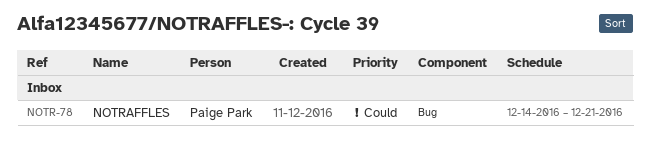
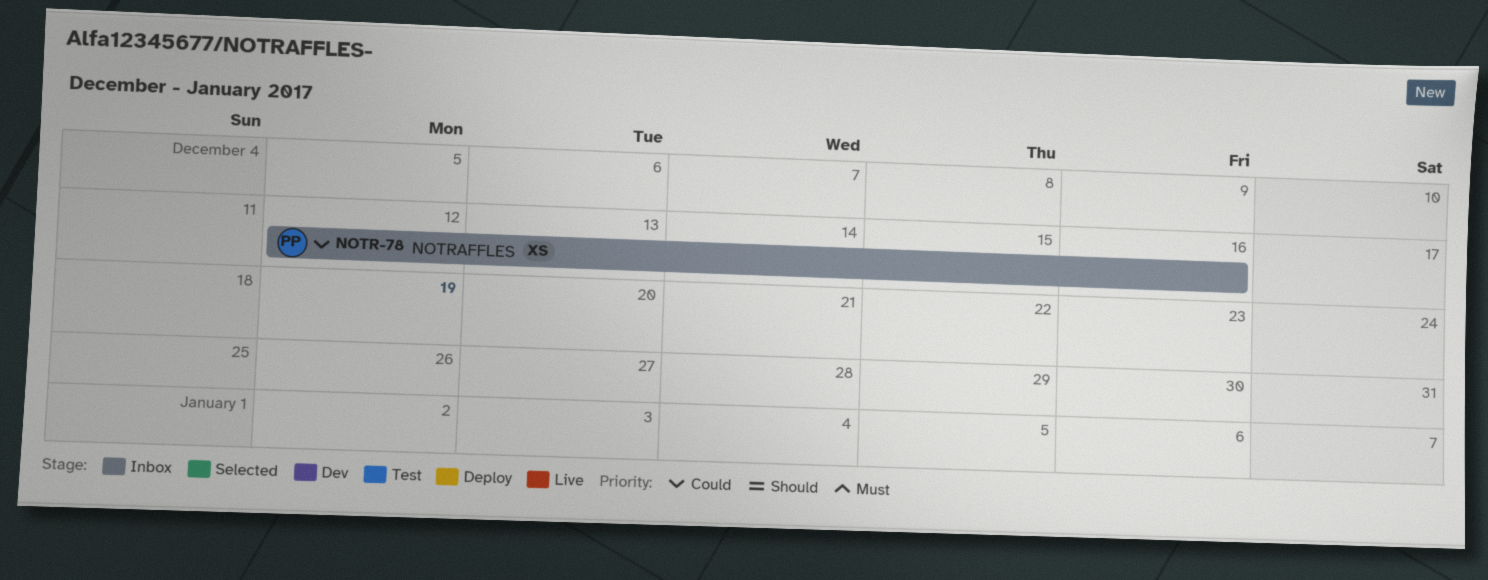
NOTR-78, start: Dec 14 -> Dec 12
NOTR-78, due: Dec 21 -> Dec 16

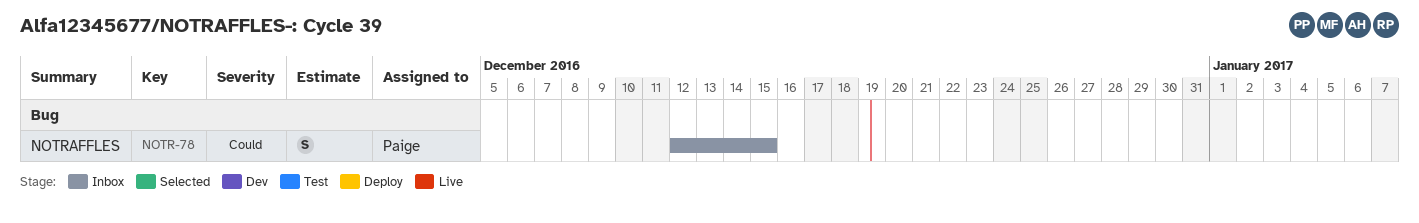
NOTR-78, estimate: XS -> S
NOTR-78, due: Dec 16 -> Dec 15

